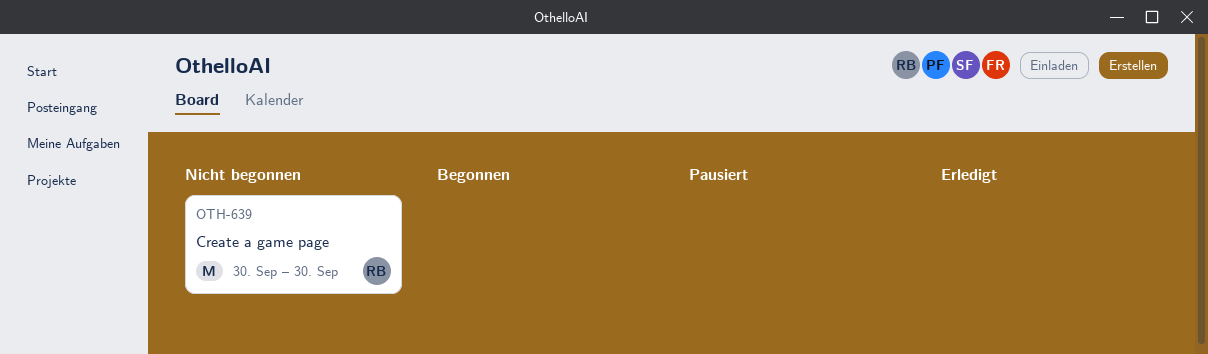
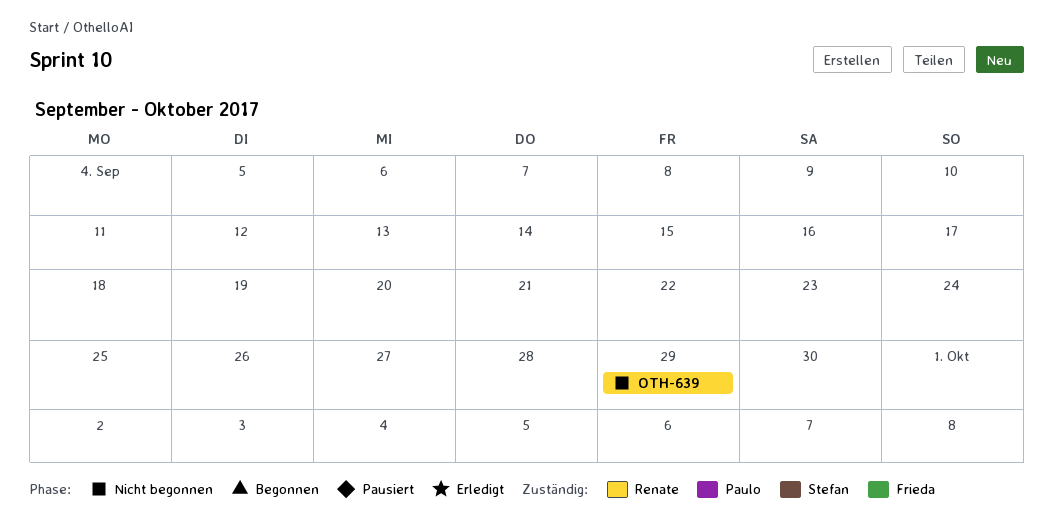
OTH-639, start: Sep 30 -> Sep 29
OTH-639, due: Sep 30 -> Sep 29

